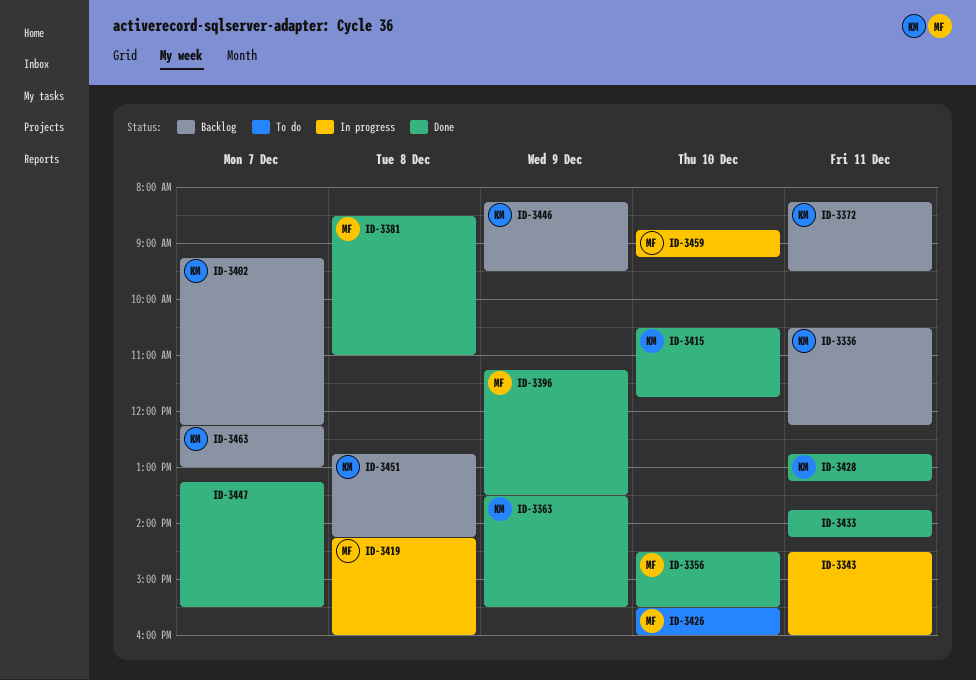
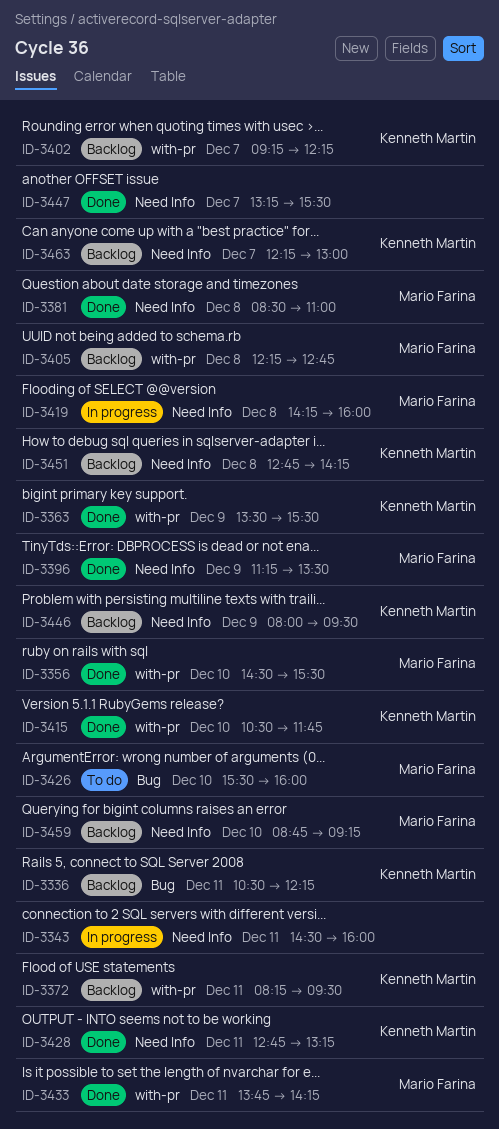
ID-3405: none -> present
ID-3433, owner: none -> Mario Farina
ID-3446, begins: 08:15 -> 08:00
ID-3459, status: In progress -> Backlog

